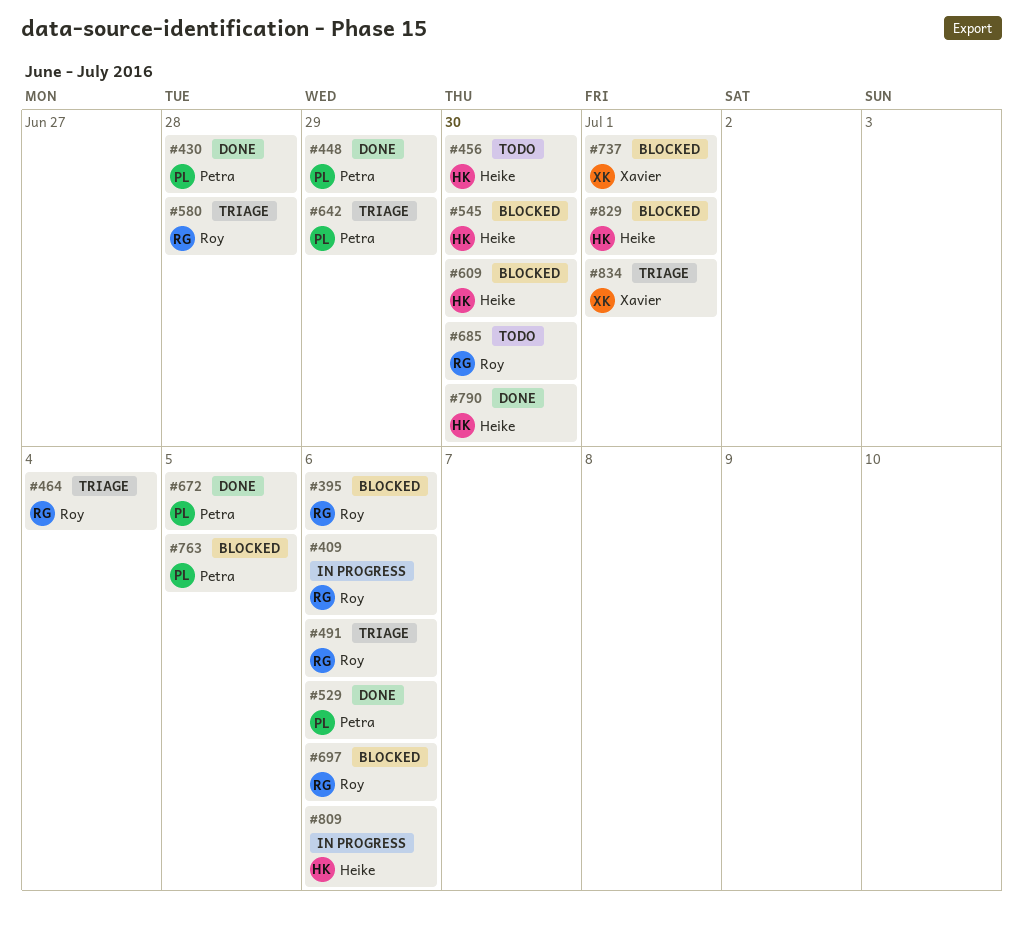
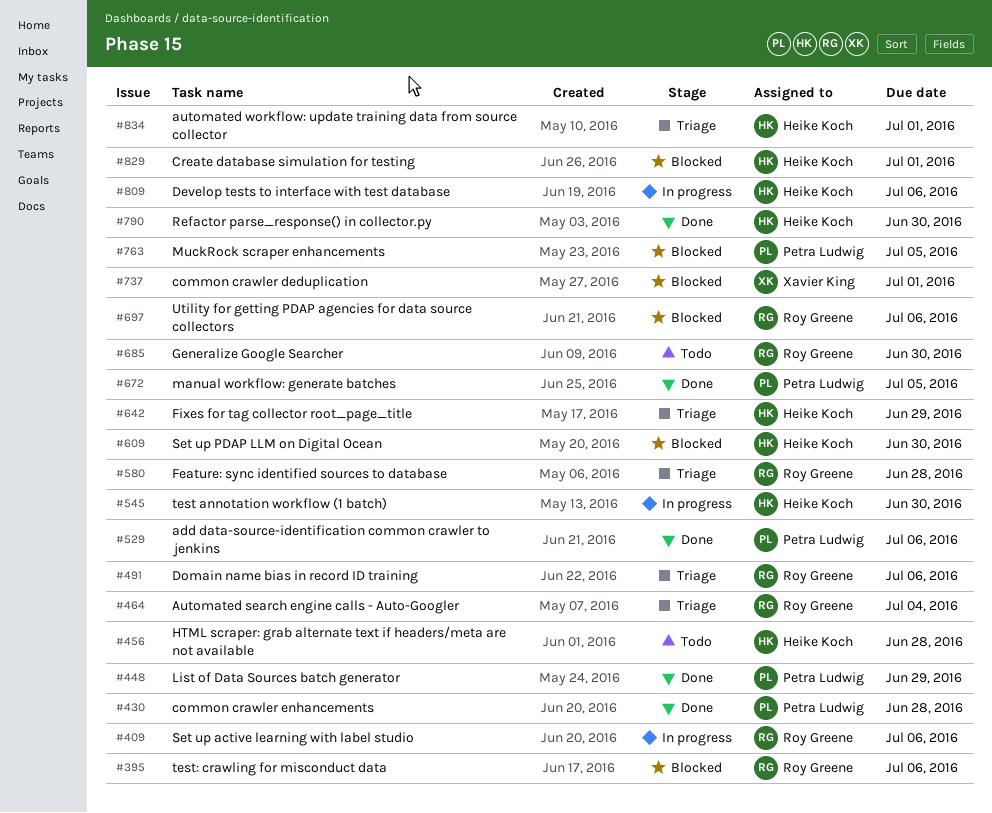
#456, due: Jun 30 -> Jun 28
#545, status: Blocked -> In progress
#642, owner: Petra Ludwig -> Heike Koch
#834, owner: Xavier King -> Heike Koch

